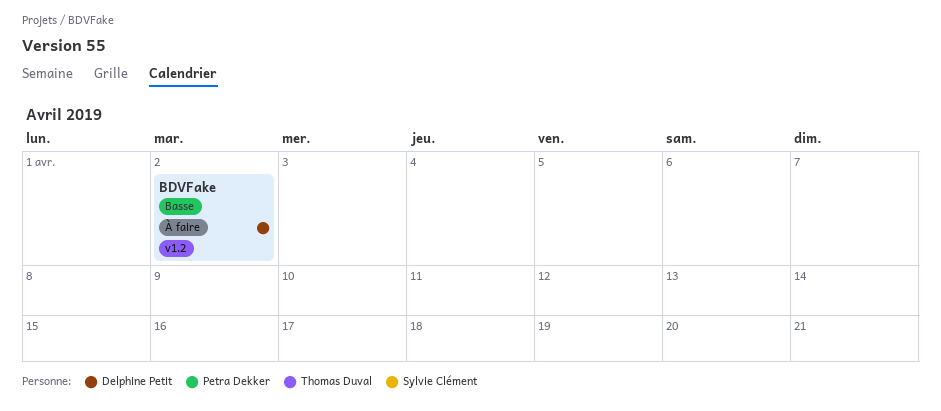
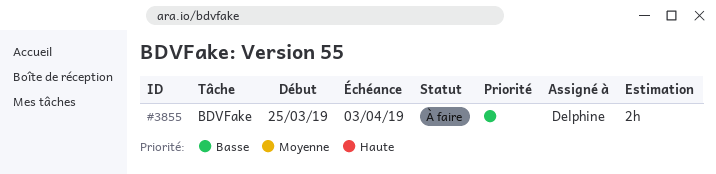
BDVFake, due: Apr 2 -> Apr 3

